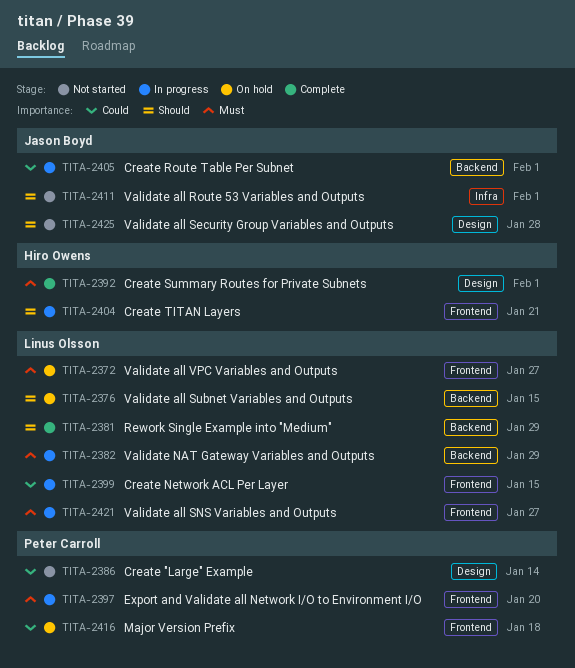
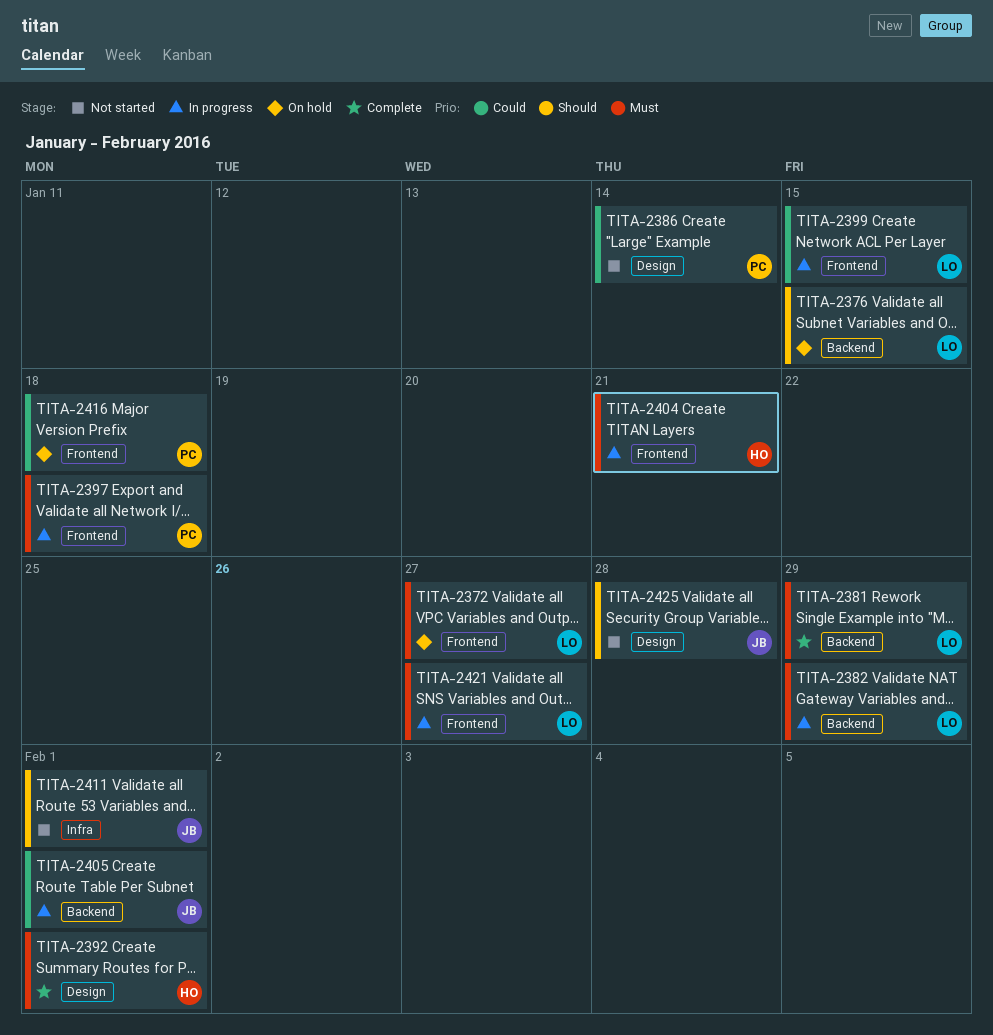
TITA-2381, priority: Should -> Must
TITA-2397, due: Jan 20 -> Jan 18
TITA-2404, priority: Should -> Must

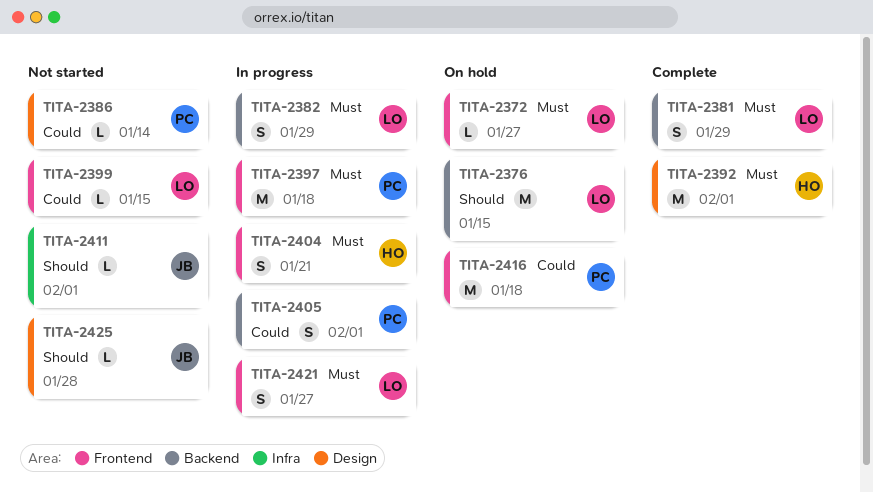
TITA-2399, status: In progress -> Not started
TITA-2405, owner: JB -> PC

